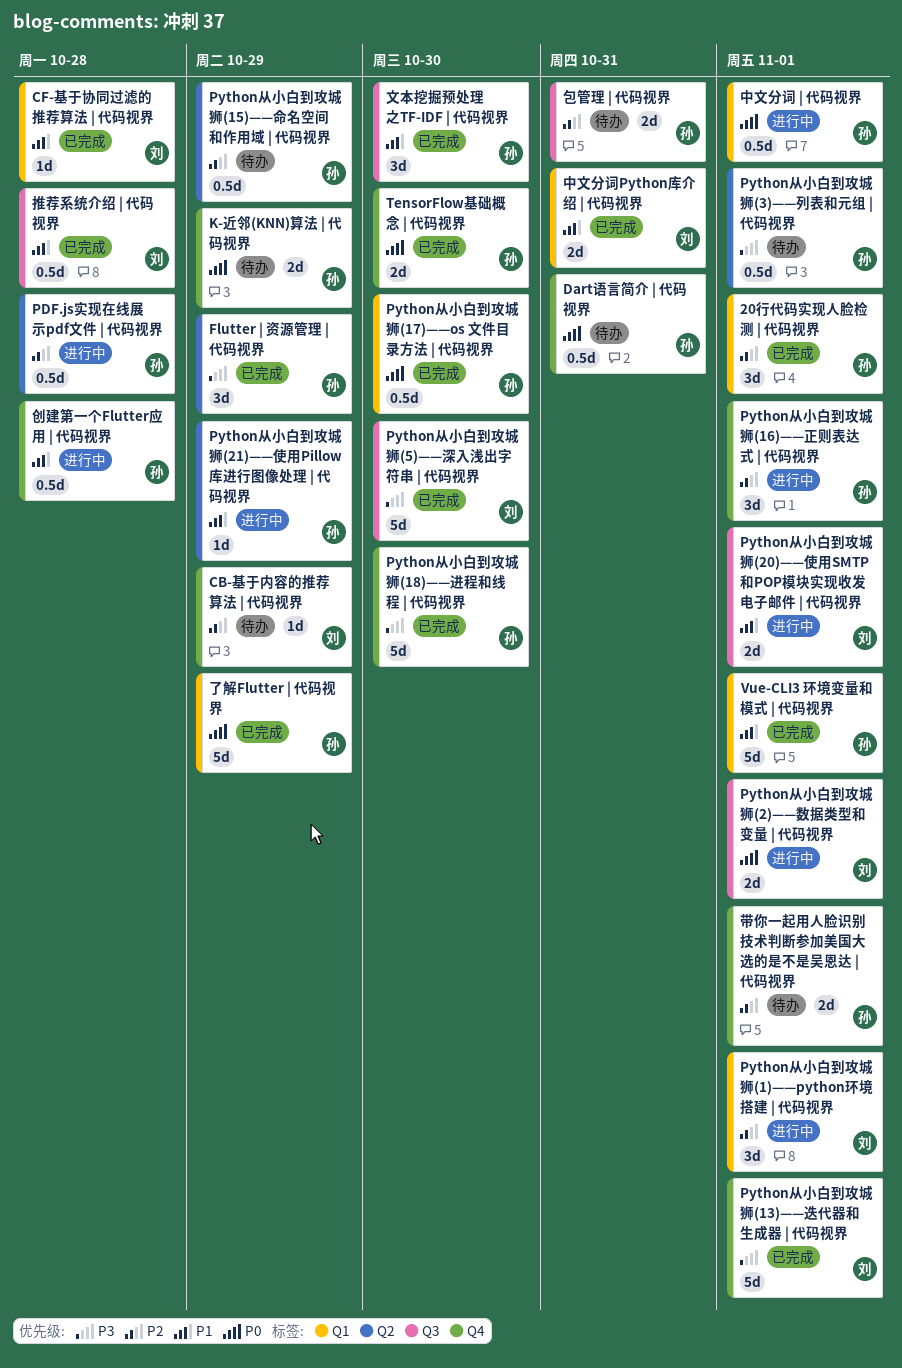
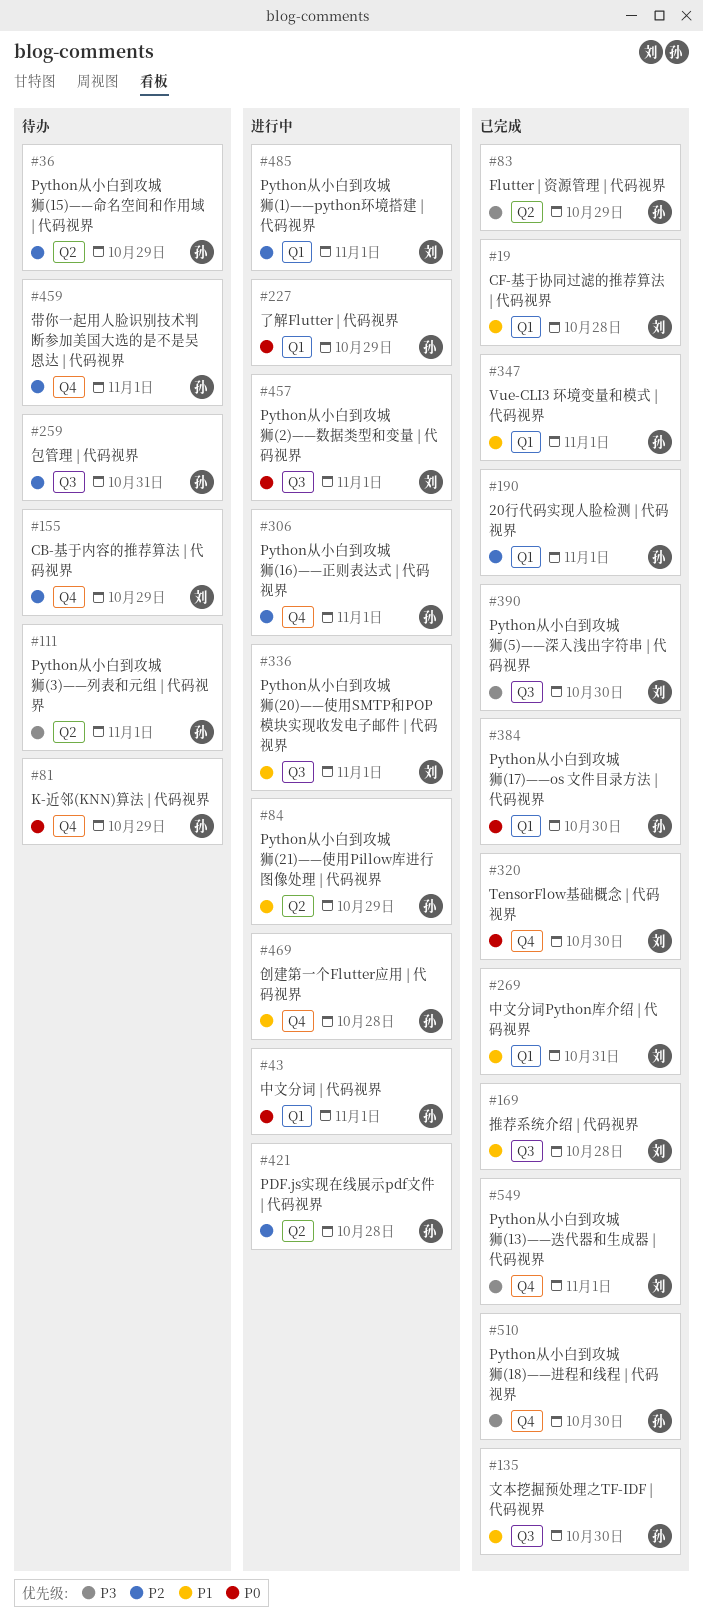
Dart语言简介 | 代码视界: present -> none
TensorFlow基础概念 | 代码视界, owner: 孙 -> 刘
了解Flutter | 代码视界, status: 已完成 -> 进行中

